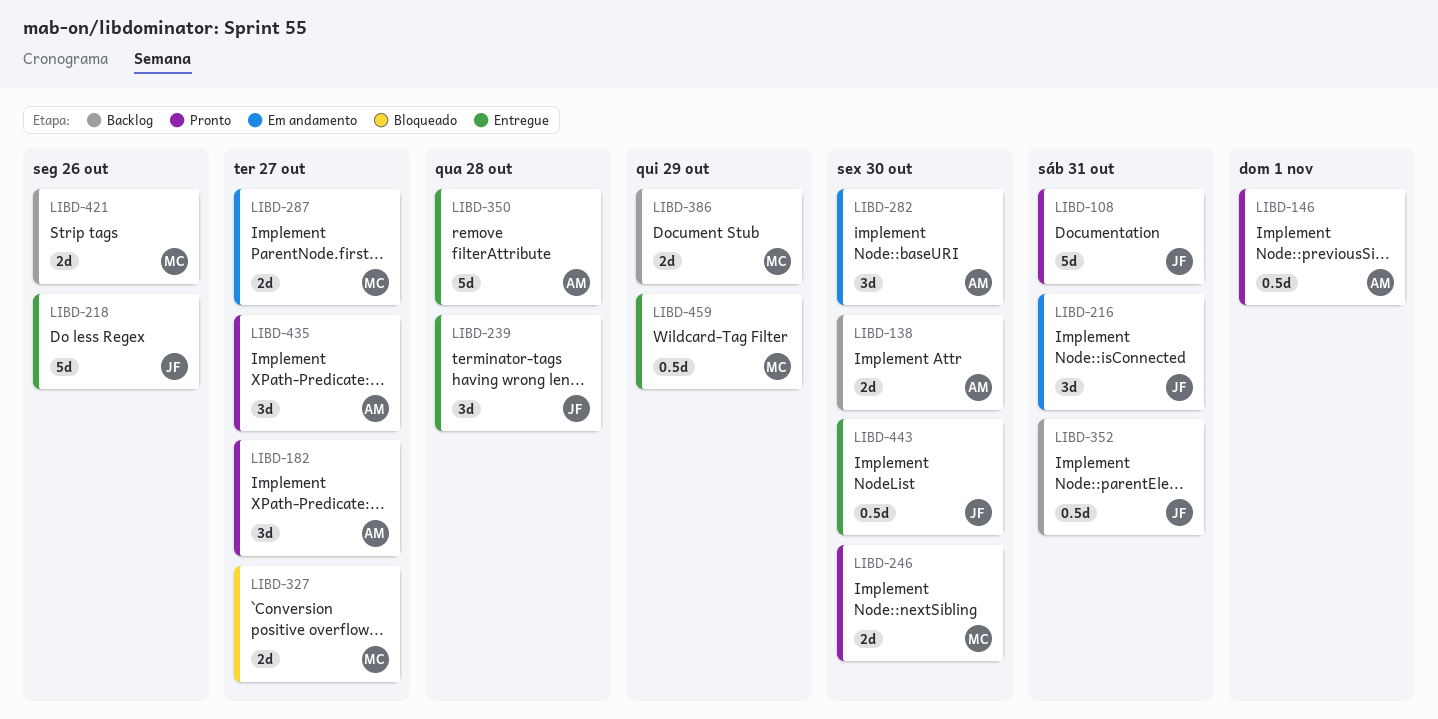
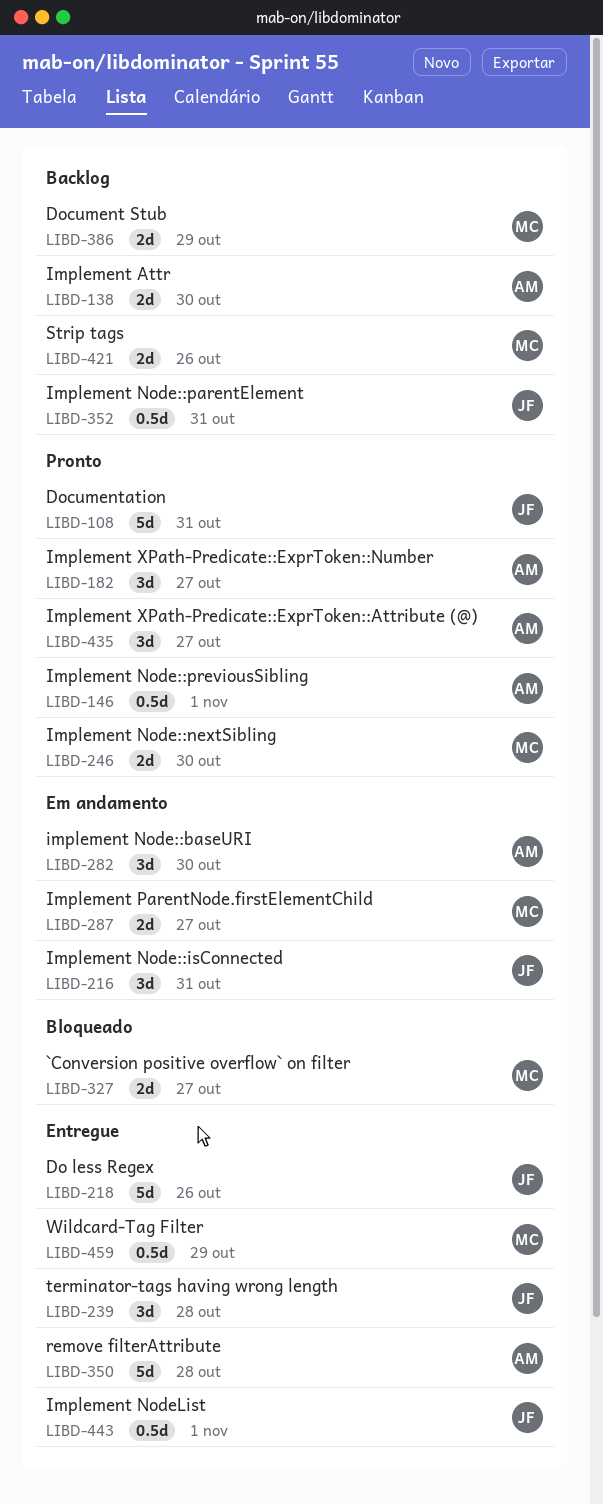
LIBD-443, due: Oct 30 -> Nov 1

